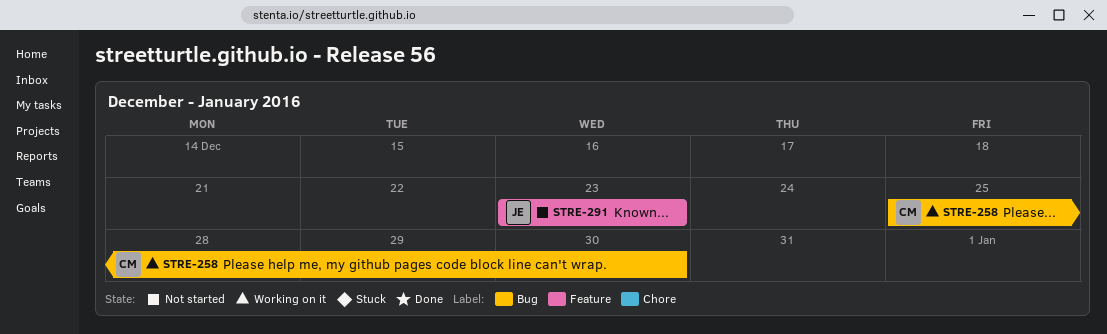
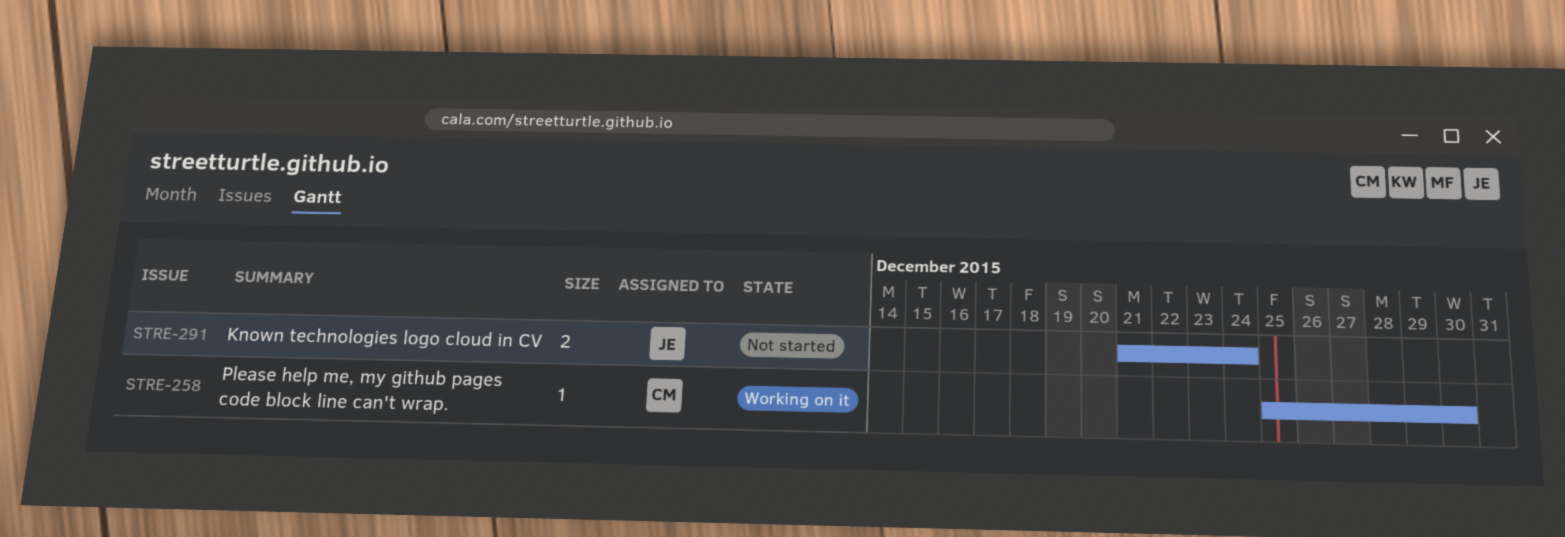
STRE-291, start: Dec 23 -> Dec 21
STRE-291, due: Dec 23 -> Dec 24

